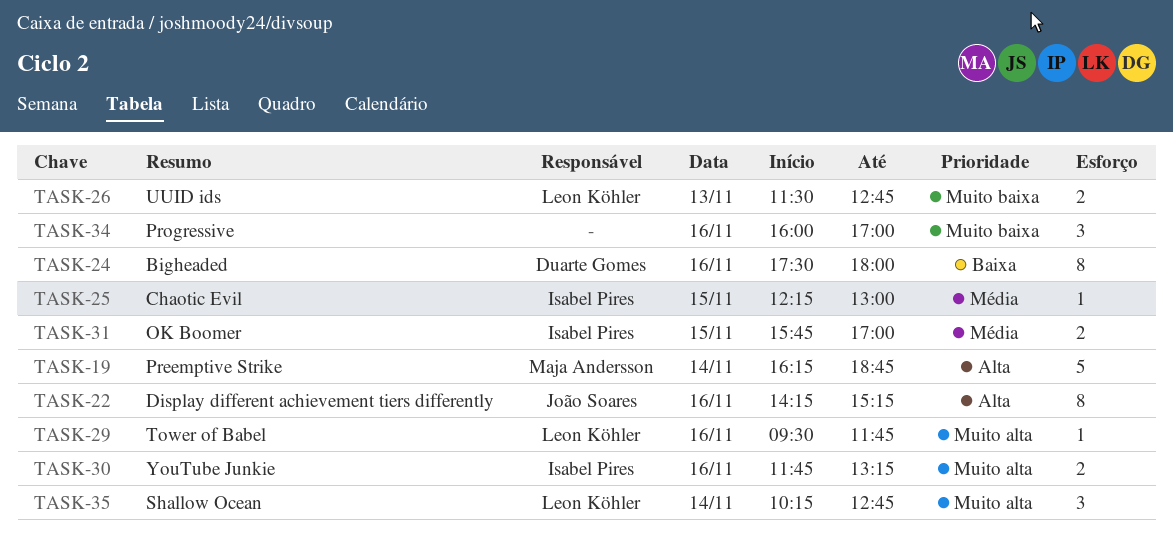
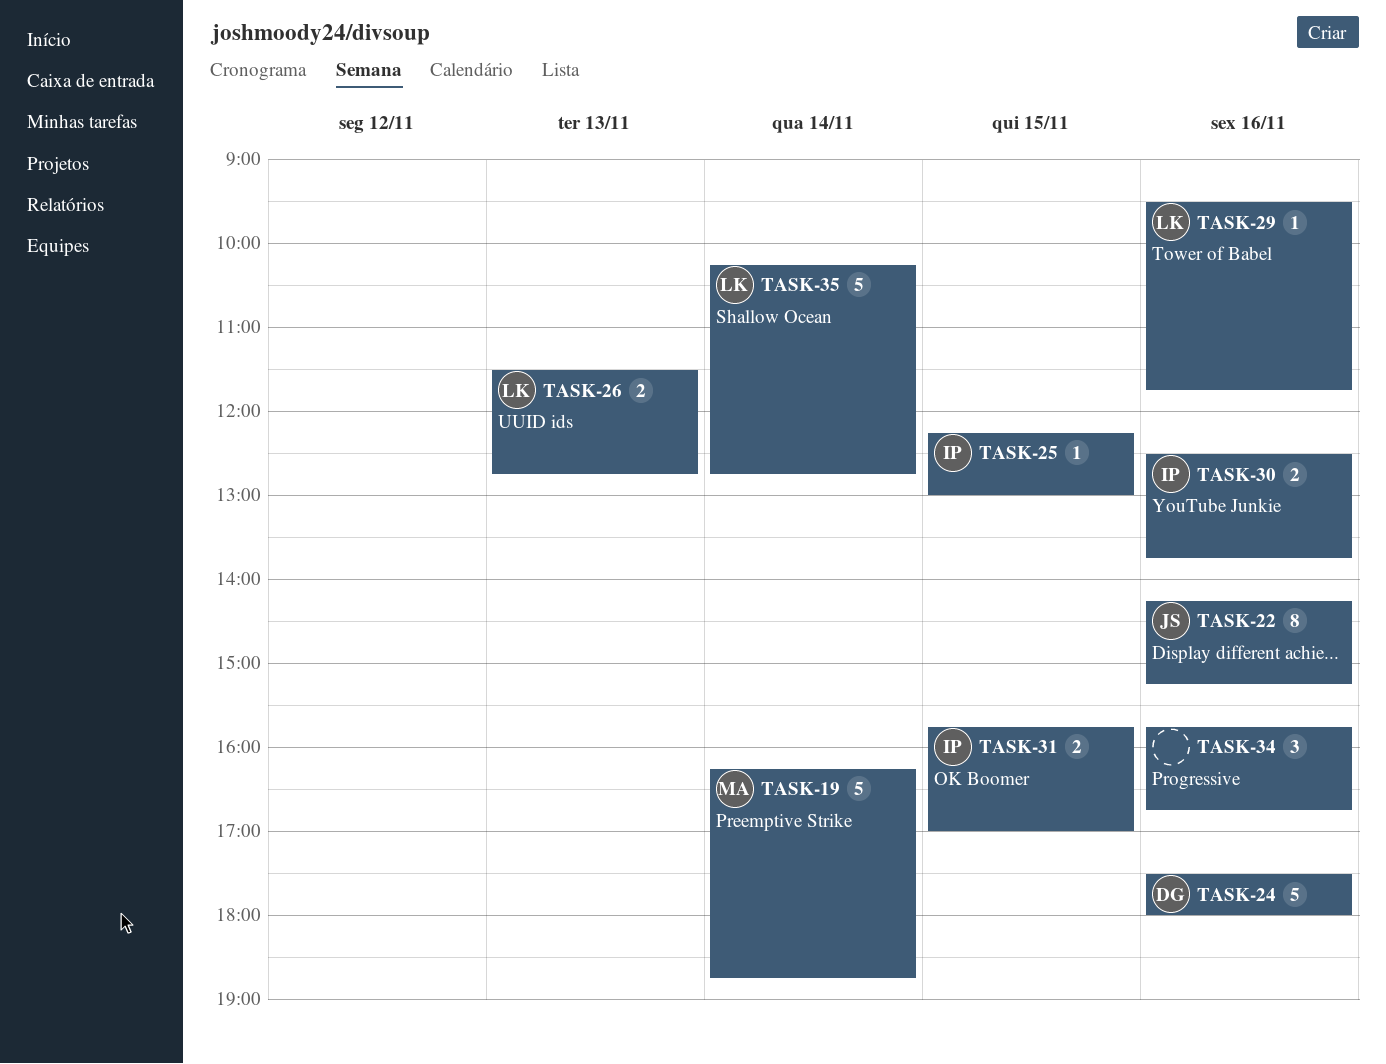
TASK-24, estimate: 8 -> 5
TASK-30, begins: 11:45 -> 12:30
TASK-30, ends: 13:15 -> 13:45
TASK-34, begins: 16:00 -> 15:45
TASK-34, ends: 17:00 -> 16:45
TASK-35, estimate: 3 -> 5

